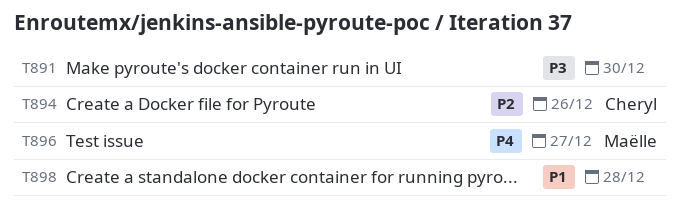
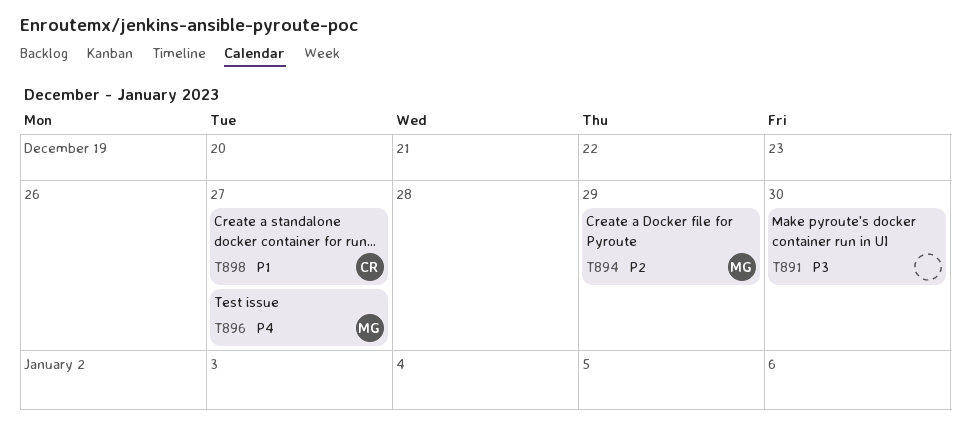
T894, owner: Cheryl -> Maëlle
T894, due: Dec 26 -> Dec 29
T898, owner: none -> Cheryl
T898, due: Dec 28 -> Dec 27

